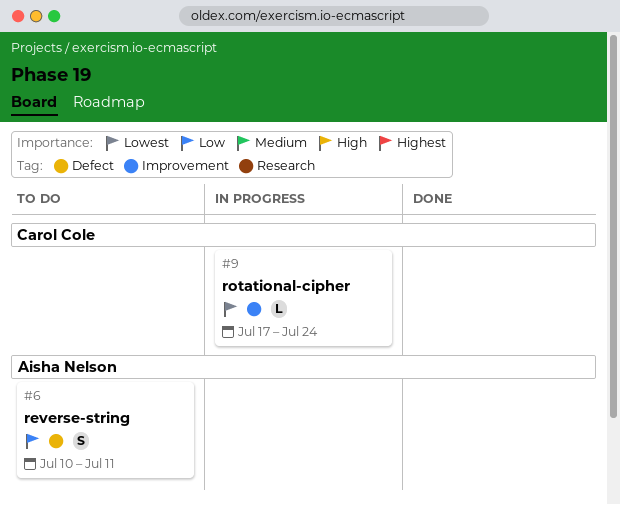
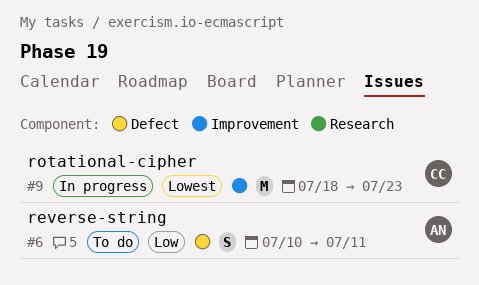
#9, estimate: L -> M
#9, start: Jul 17 -> Jul 18
#9, due: Jul 24 -> Jul 23

